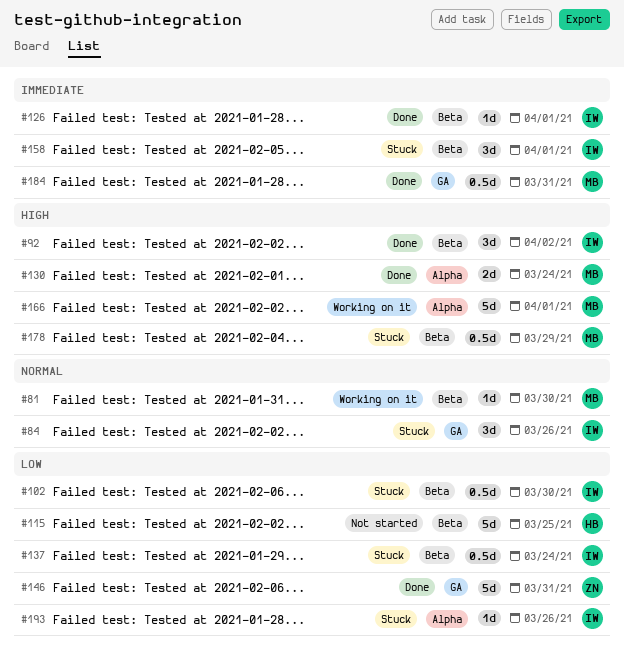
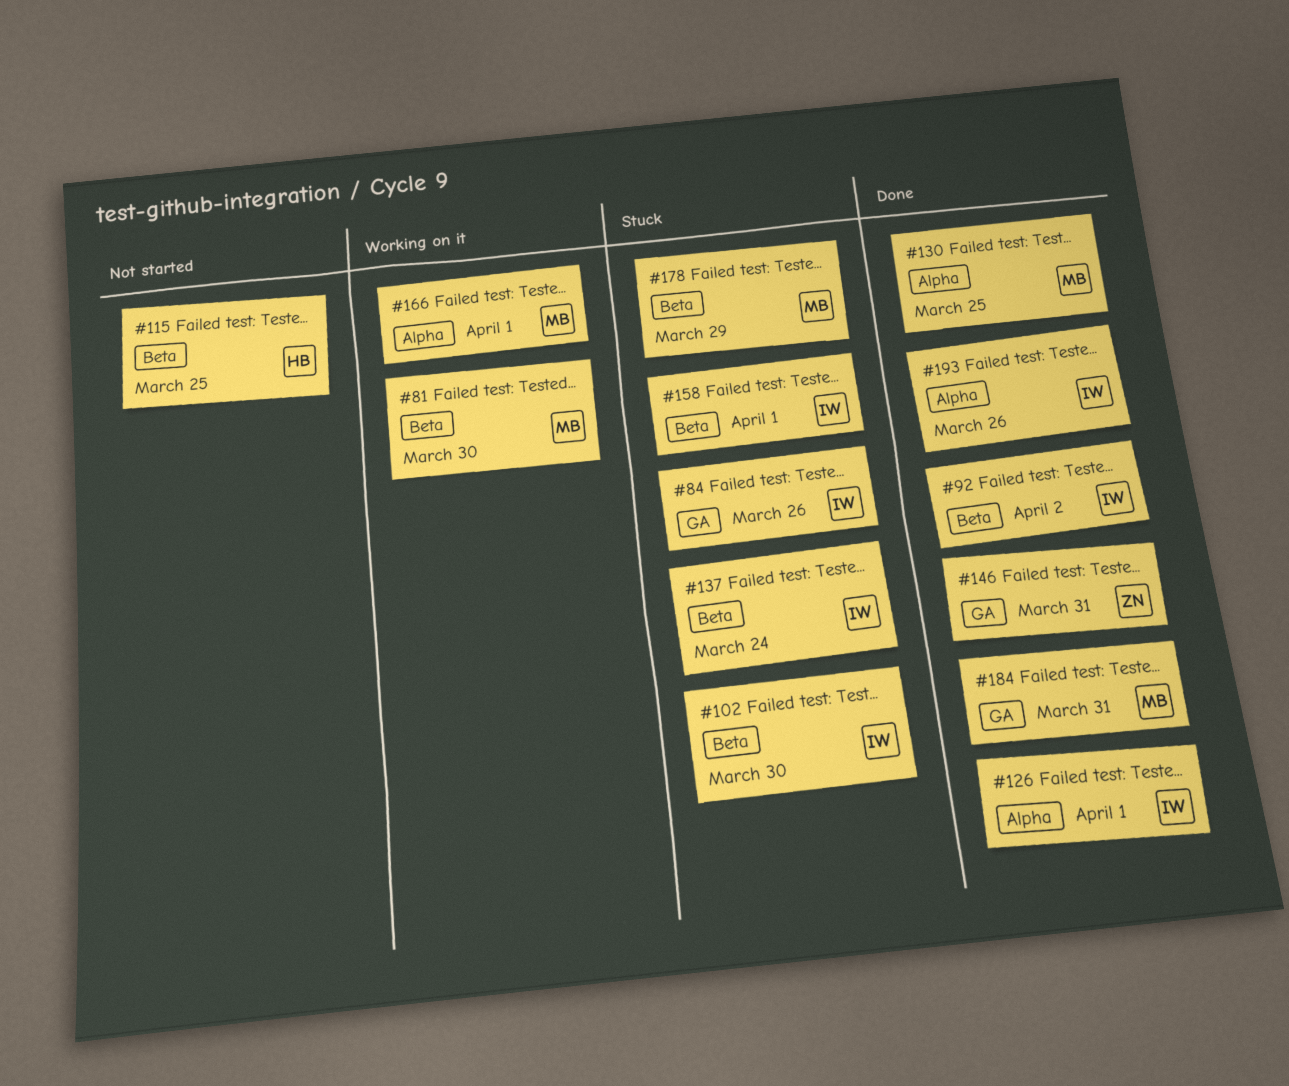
#126, label: Beta -> Alpha
#130, due: Mar 24 -> Mar 25
#193, status: Stuck -> Done

